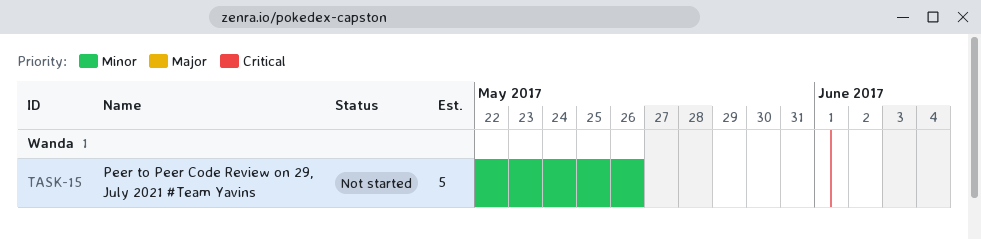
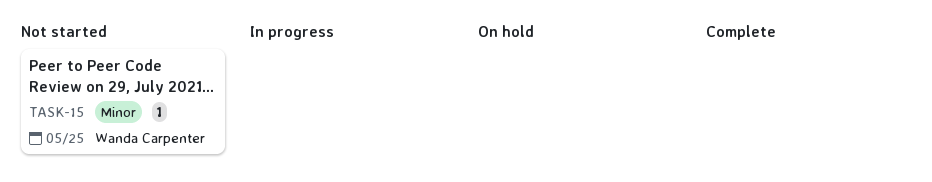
TASK-15, estimate: 5 -> 1
TASK-15, due: May 26 -> May 25

